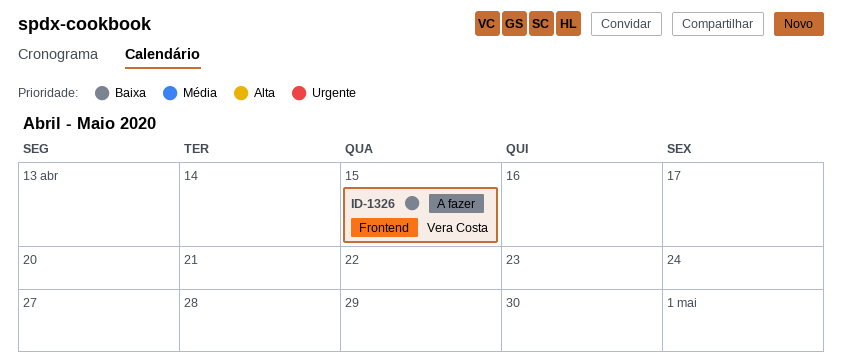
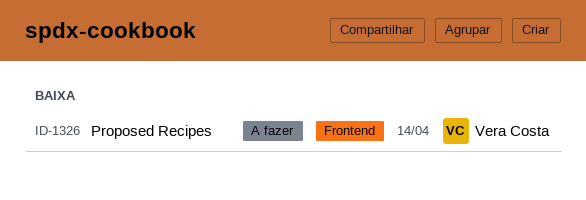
ID-1326, due: Apr 15 -> Apr 14

